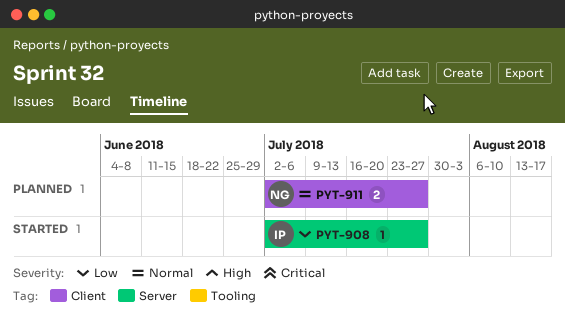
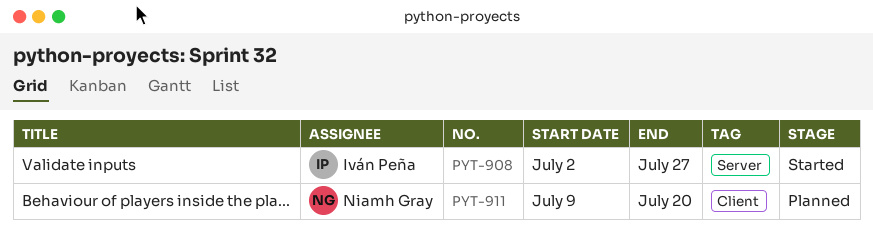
PYT-911, start: Jul 2 -> Jul 9
PYT-911, due: Jul 27 -> Jul 20

